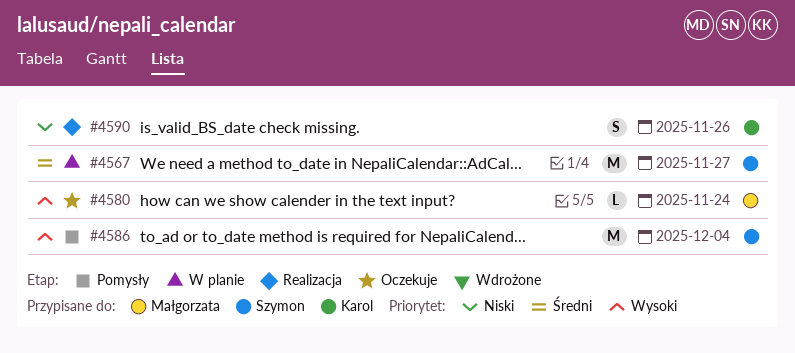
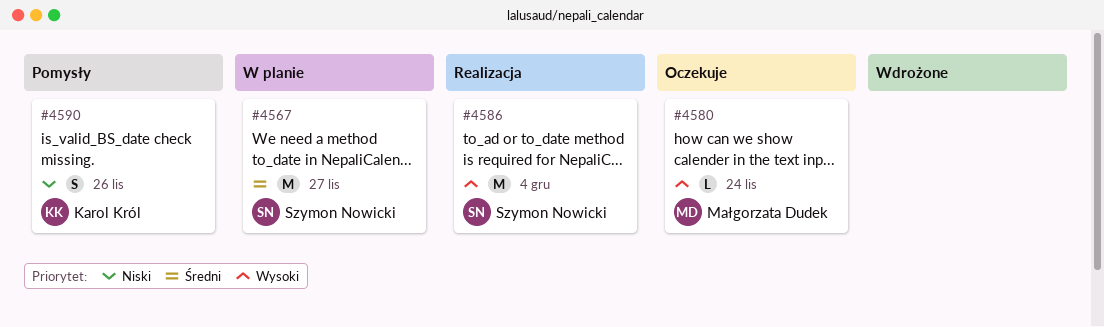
#4586, status: Pomysły -> Realizacja
#4590, status: Realizacja -> Pomysły

